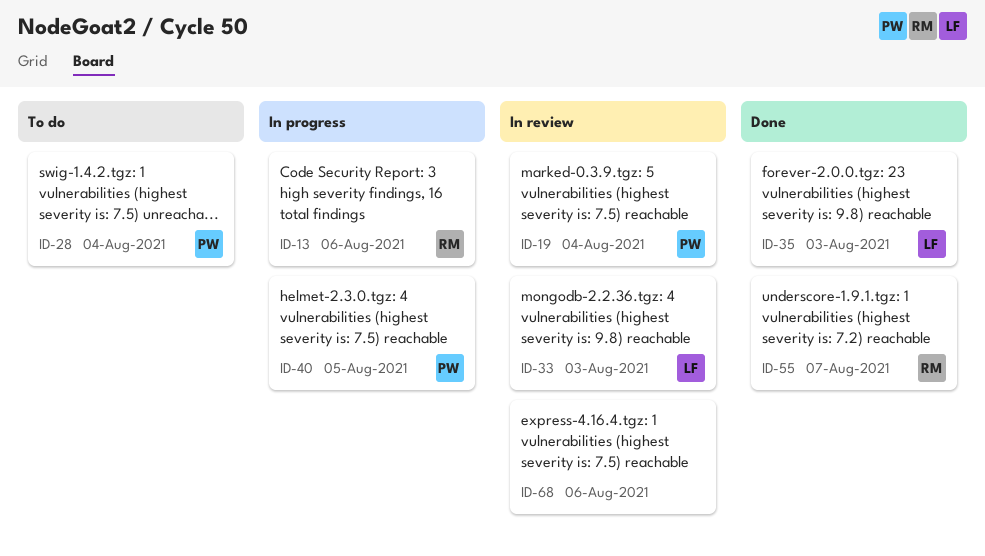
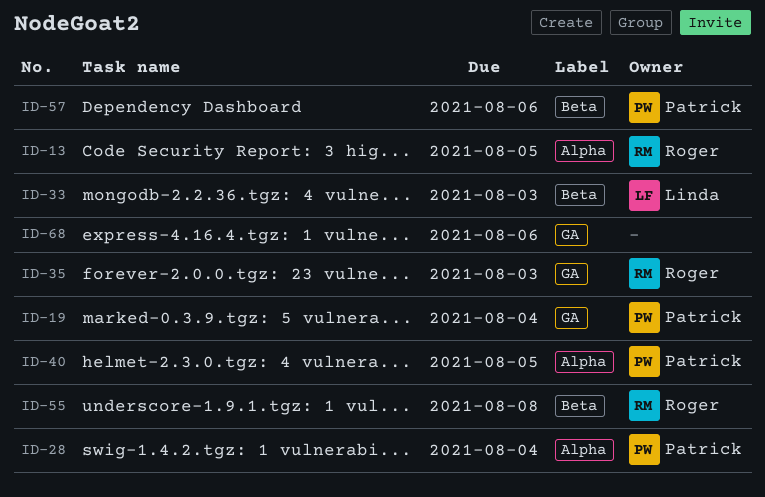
ID-13, due: Aug 6 -> Aug 5
ID-35, owner: Linda -> Roger
ID-55, due: Aug 7 -> Aug 8
ID-57: none -> present

